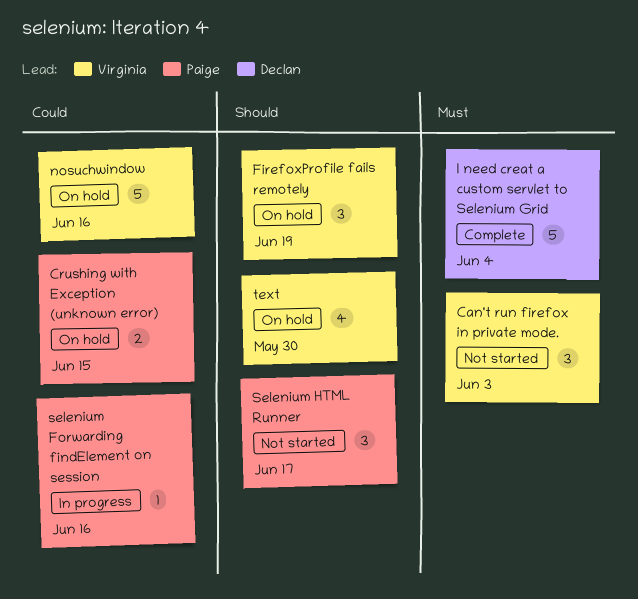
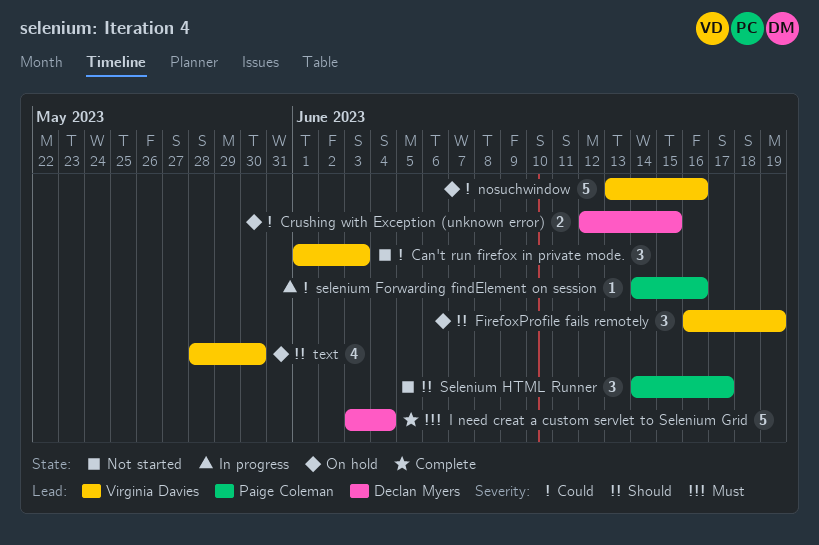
Can't run firefox in private mode., priority: Must -> Could
Crushing with Exception (unknown error), owner: Paige Coleman -> Declan Myers

